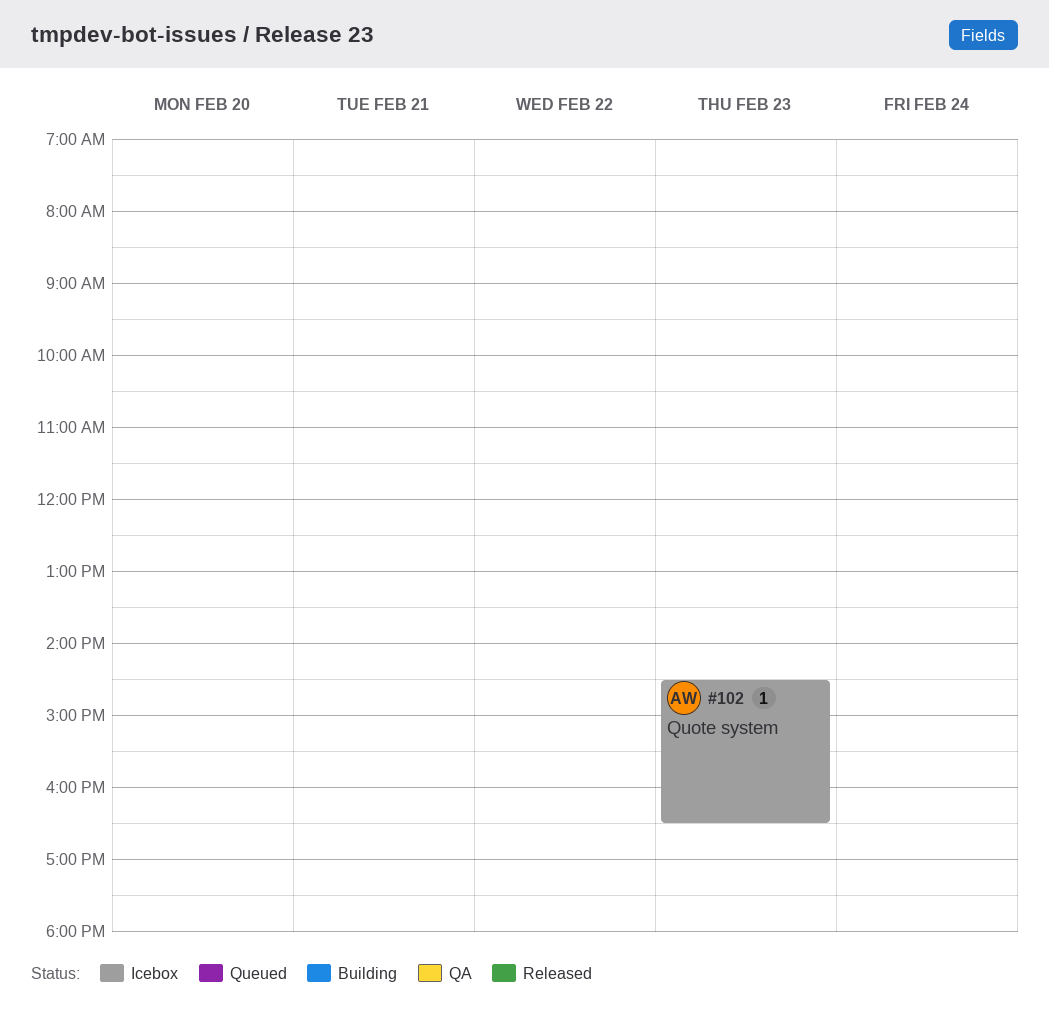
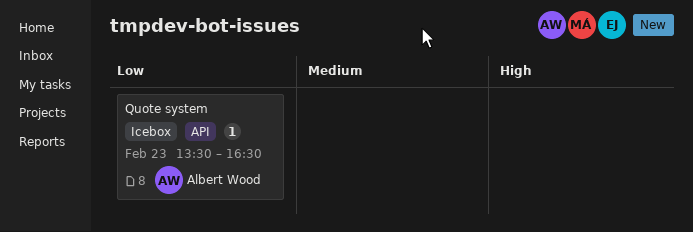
Quote system, begins: 14:30 -> 13:30

